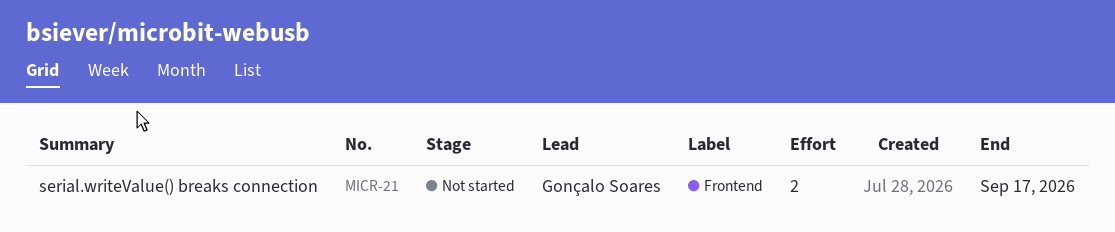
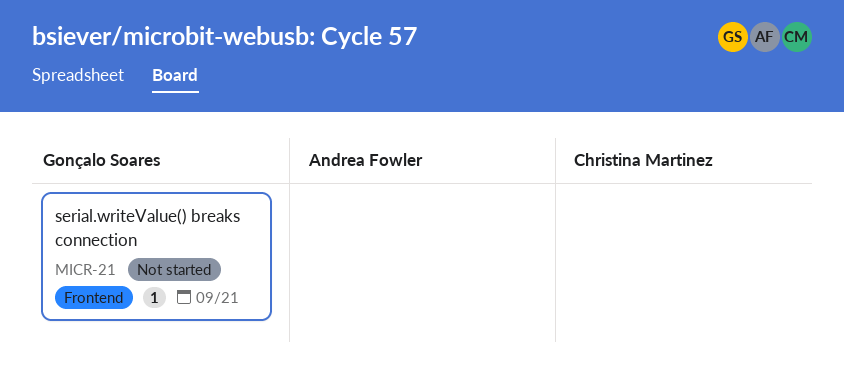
MICR-21, estimate: 2 -> 1
MICR-21, due: Sep 17 -> Sep 21

